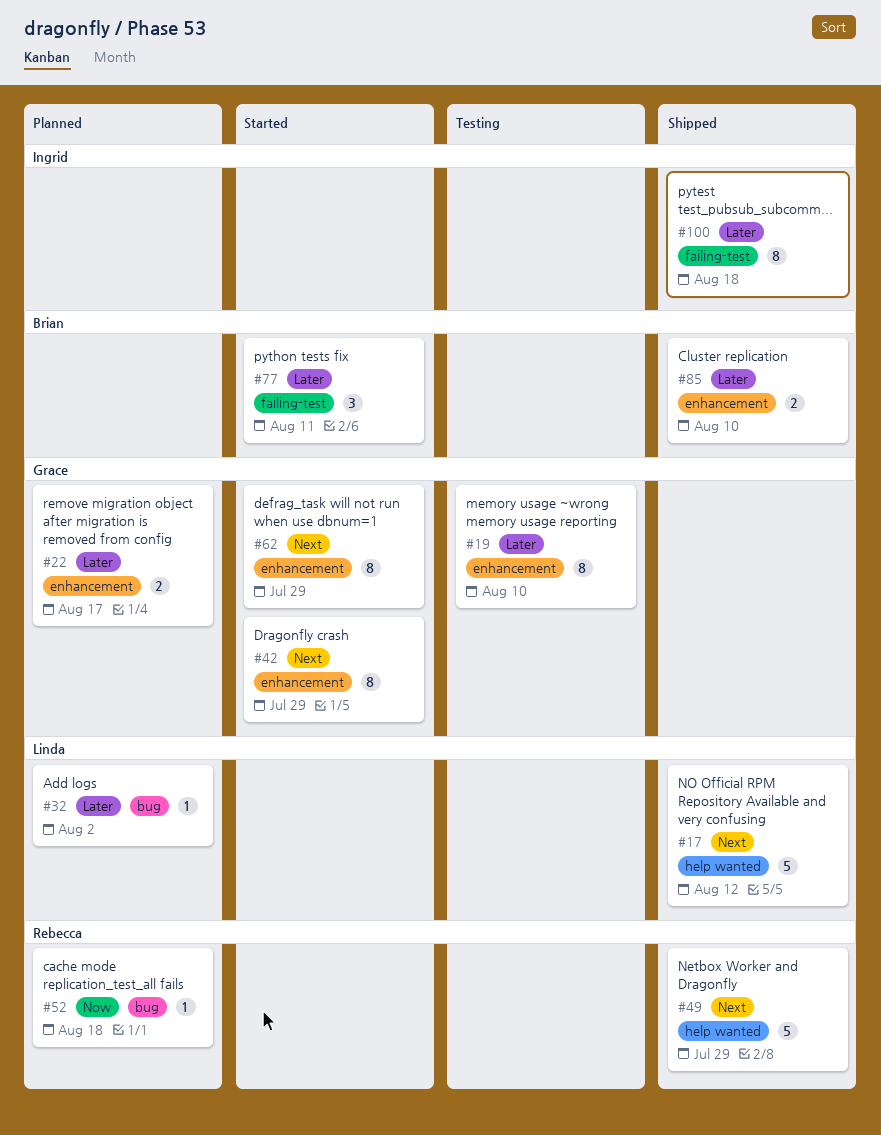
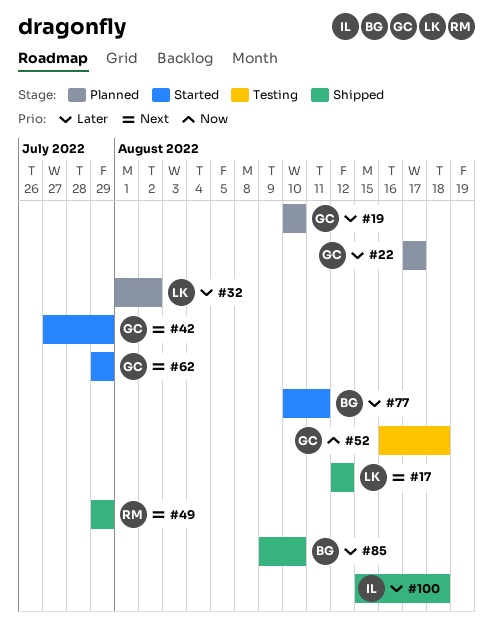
#19, status: Testing -> Planned
#52, status: Planned -> Testing
#52, owner: Rebecca -> Grace

